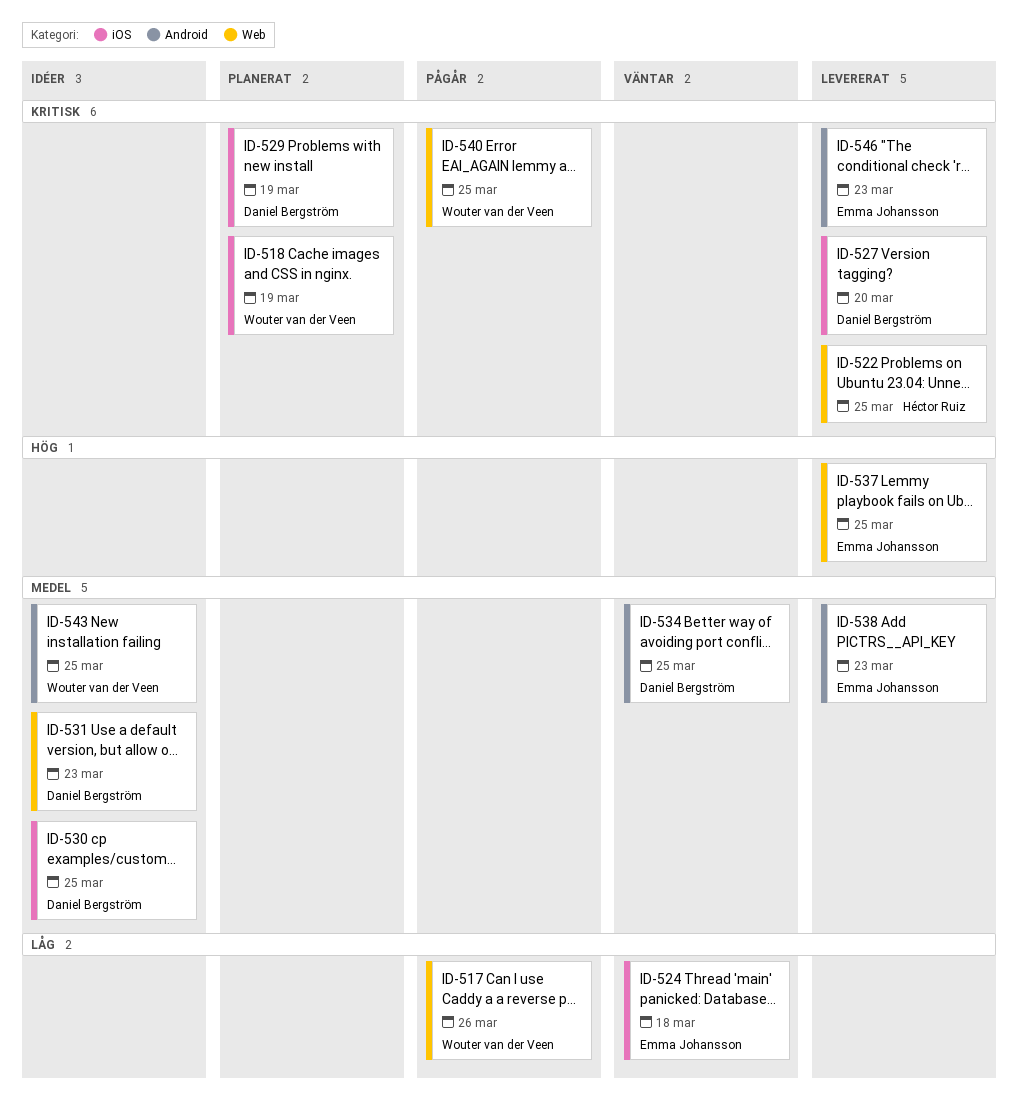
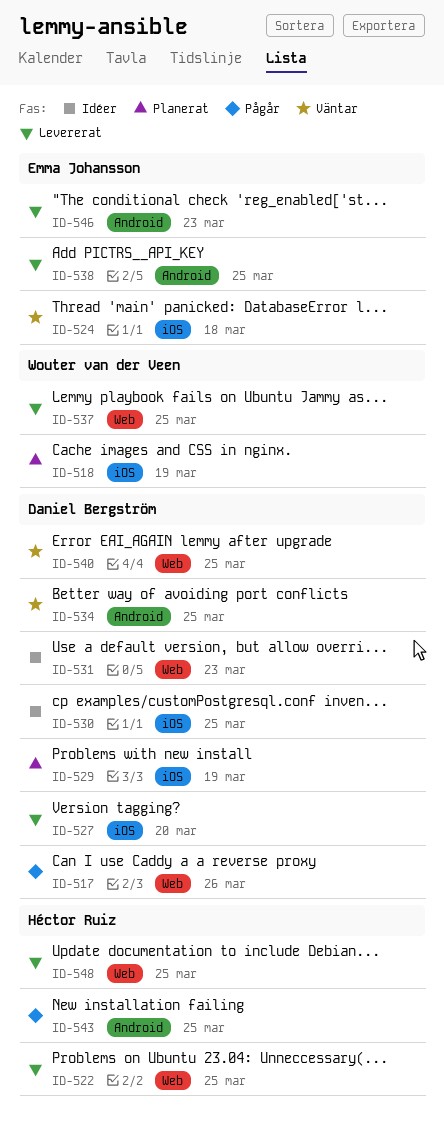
ID-517, owner: Wouter van der Veen -> Daniel Bergström
ID-537, owner: Emma Johansson -> Wouter van der Veen
ID-538, due: Mar 23 -> Mar 25
ID-540, status: Pågår -> Väntar
ID-540, owner: Wouter van der Veen -> Daniel Bergström
ID-543, status: Idéer -> Pågår
ID-543, owner: Wouter van der Veen -> Héctor Ruiz
ID-548: none -> present

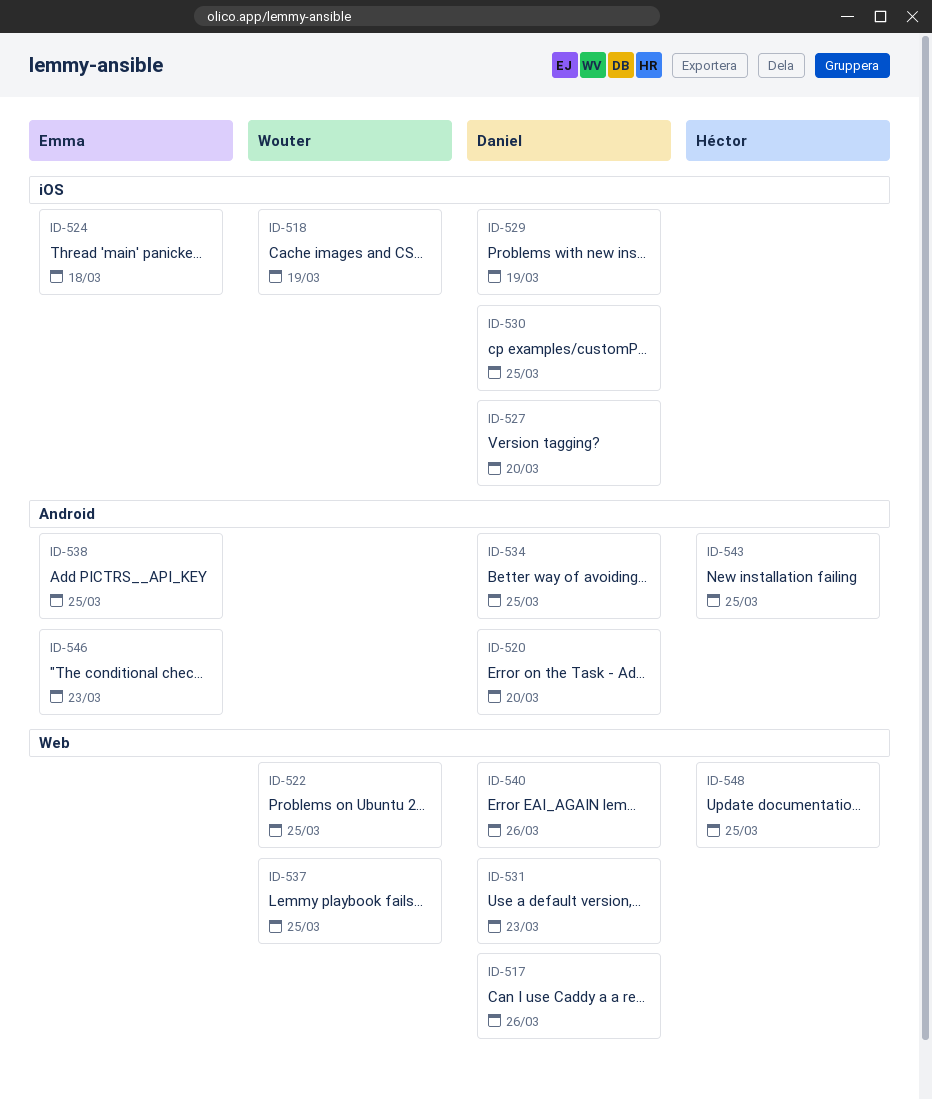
ID-520: none -> present
ID-522, owner: Héctor Ruiz -> Wouter van der Veen
ID-540, due: Mar 25 -> Mar 26

